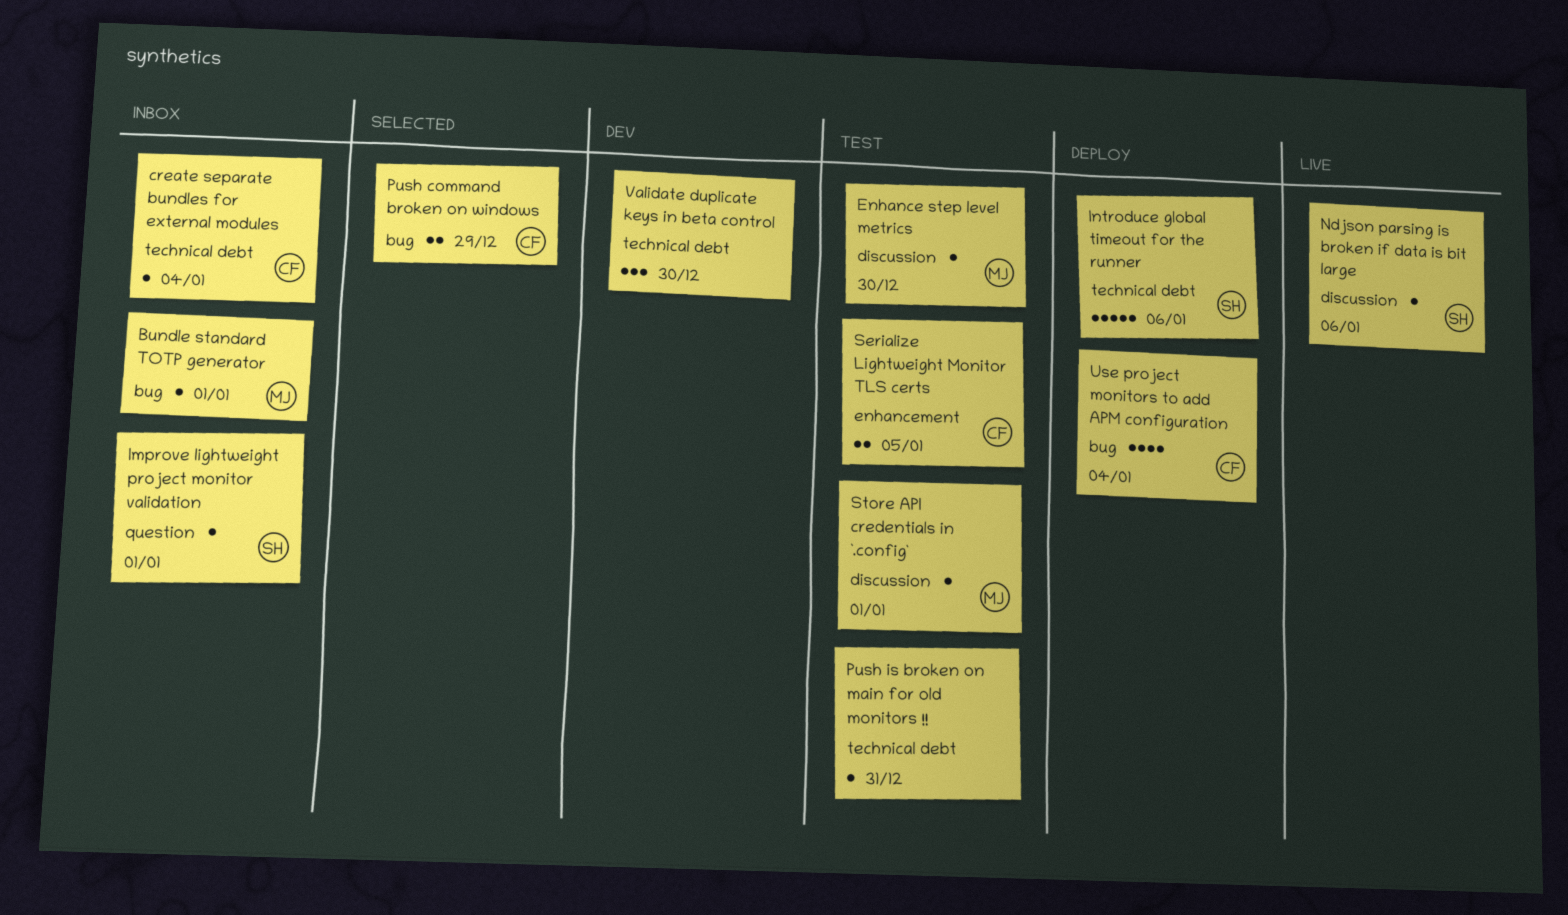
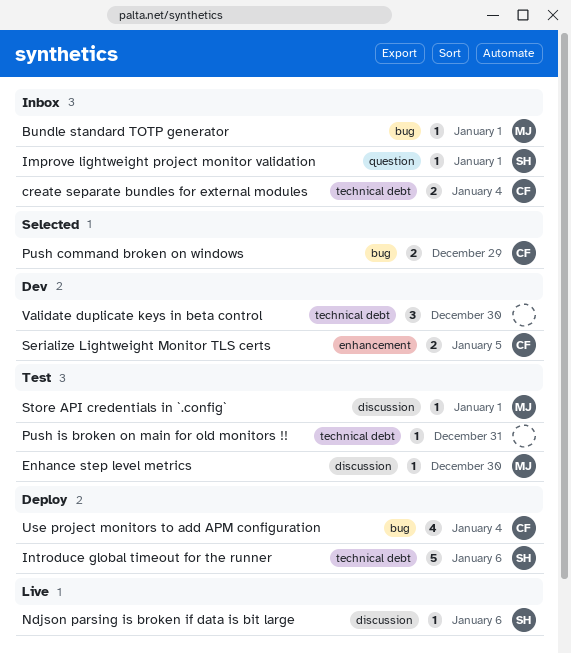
create separate bundles for external modules, estimate: 1 -> 2
Serialize Lightweight Monitor TLS certs, status: Test -> Dev

